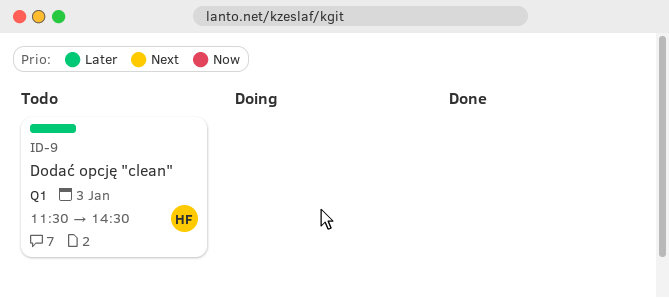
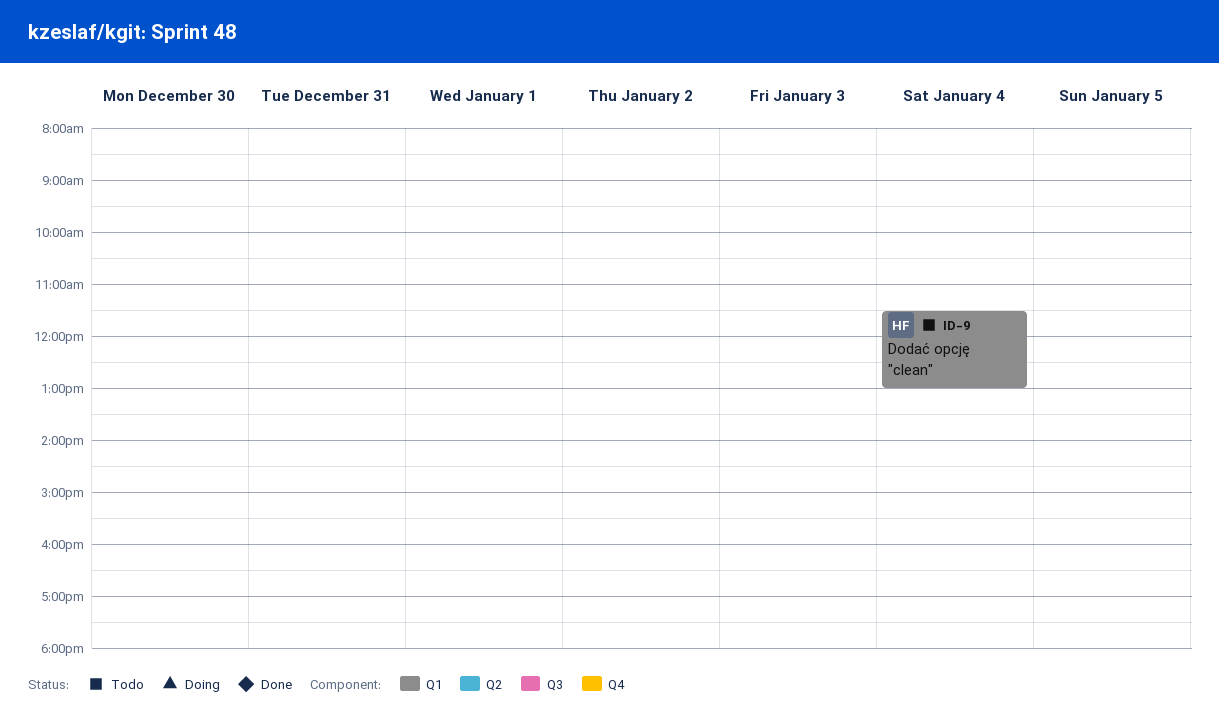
ID-9, day: Jan 3 -> Jan 4
ID-9, ends: 14:30 -> 13:00

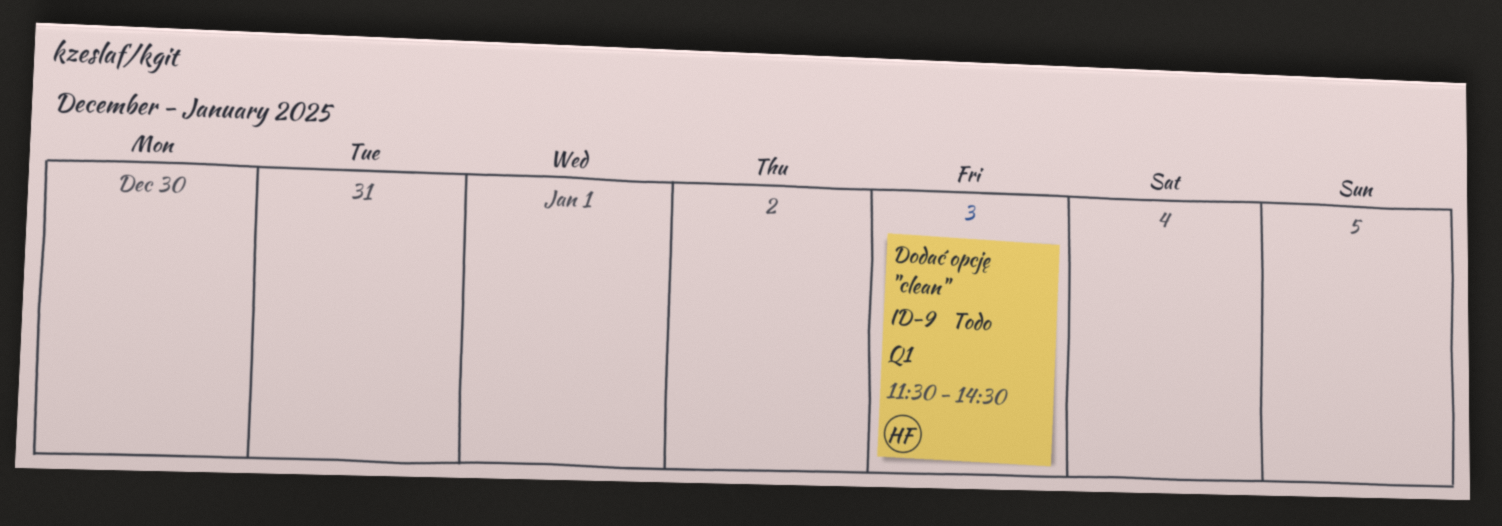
ID-9, day: Jan 4 -> Jan 3
ID-9, ends: 13:00 -> 14:30

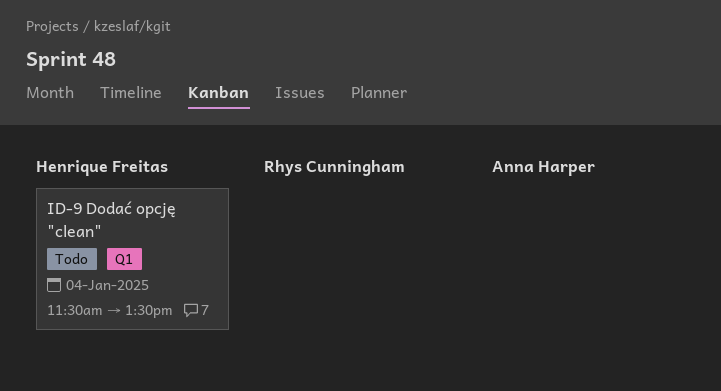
ID-9, day: Jan 3 -> Jan 4
ID-9, ends: 14:30 -> 13:30

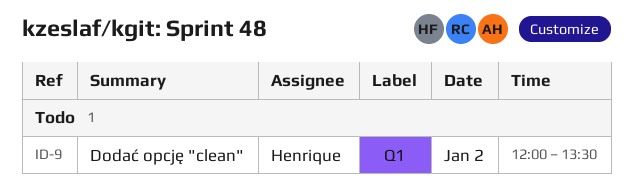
ID-9, day: Jan 4 -> Jan 2
ID-9, begins: 11:30 -> 12:00

